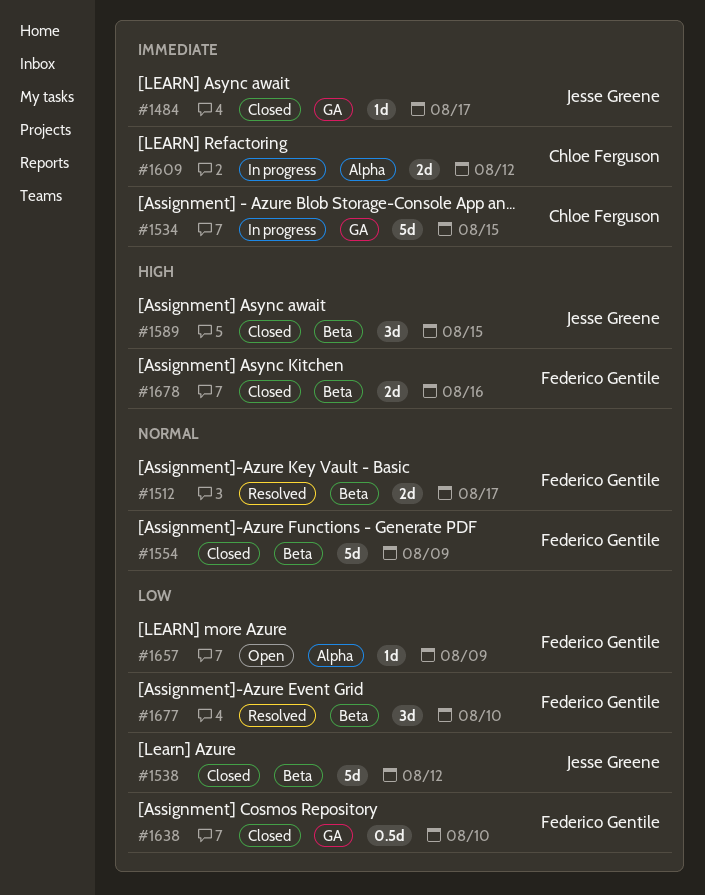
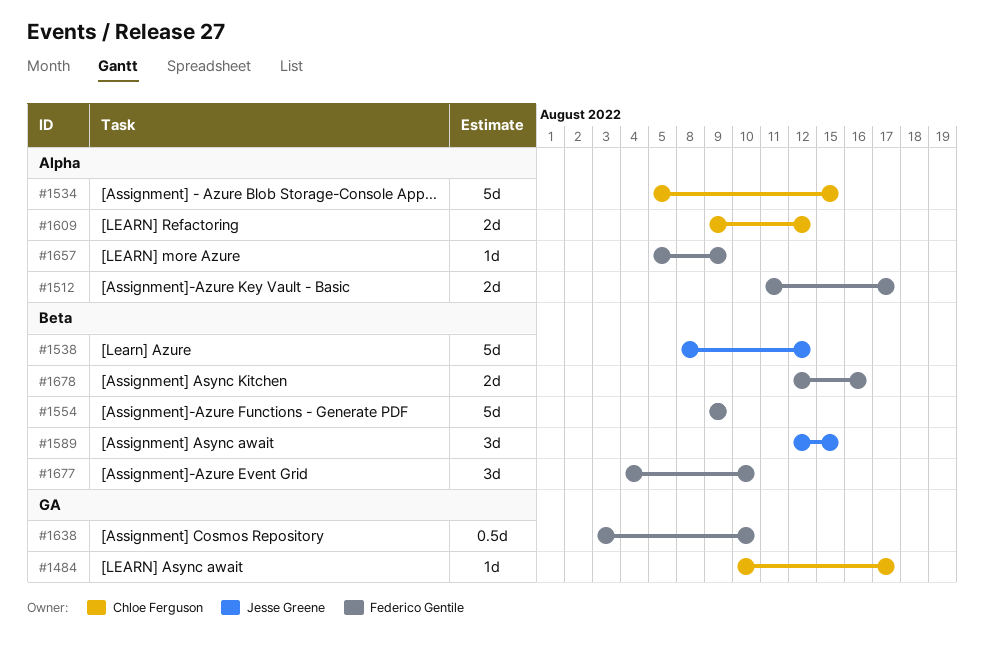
#1484, owner: Jesse Greene -> Chloe Ferguson
#1512, label: Beta -> Alpha
#1534, label: GA -> Alpha

